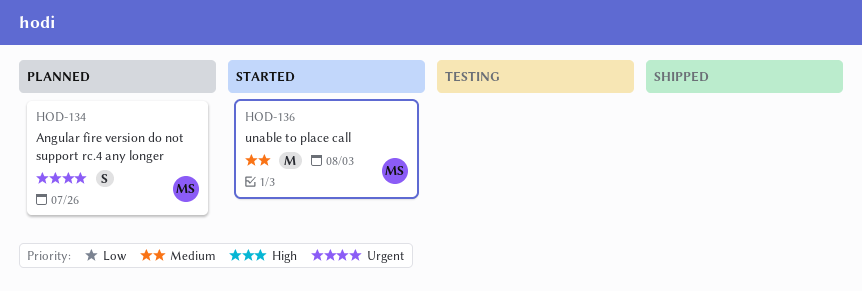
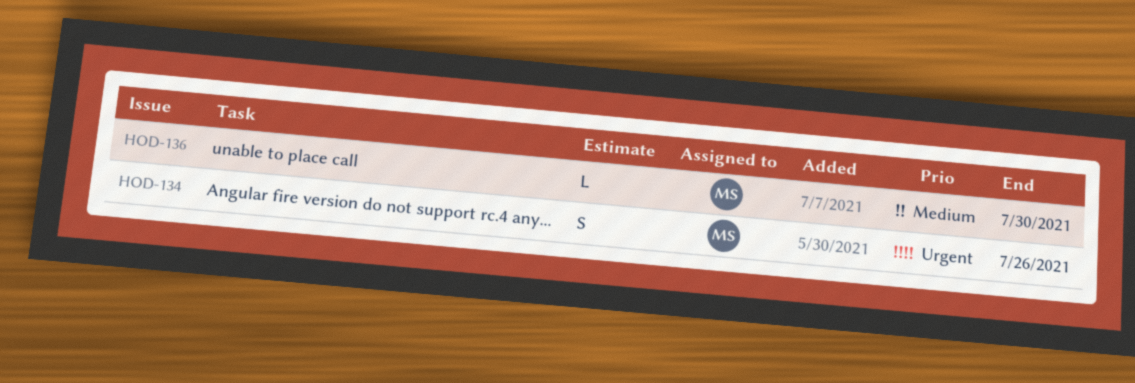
HOD-136, estimate: M -> L
HOD-136, due: Aug 3 -> Jul 30

